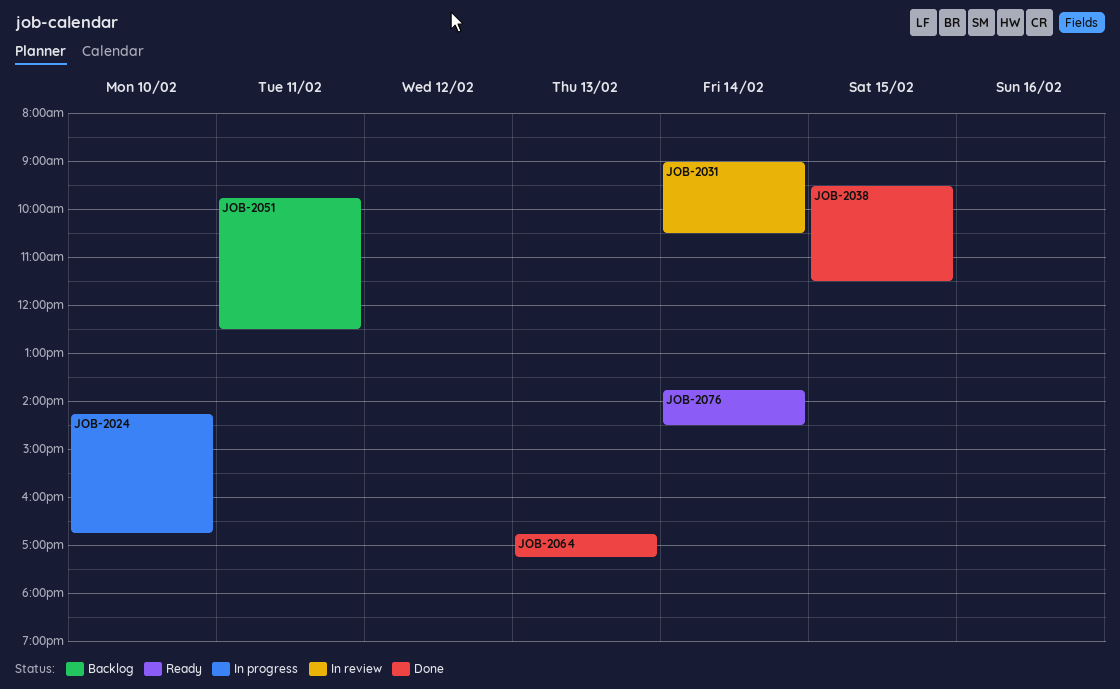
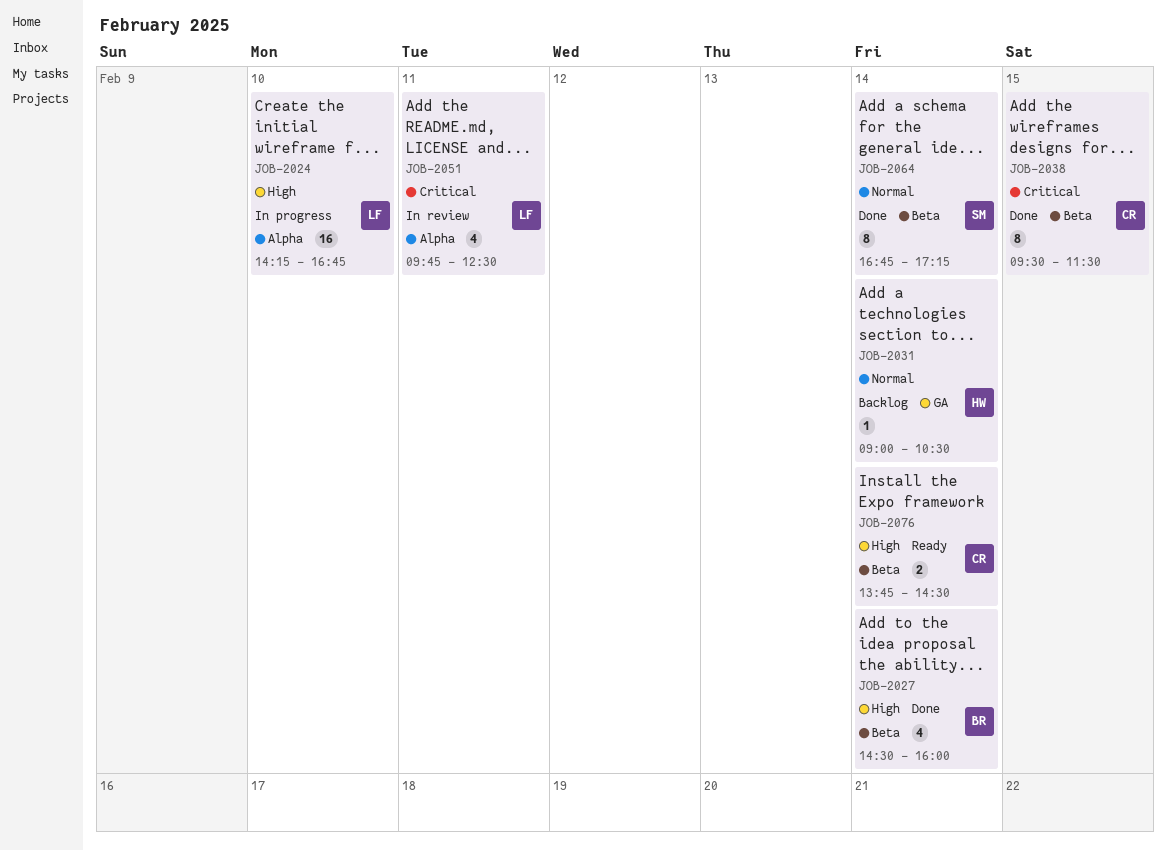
JOB-2027: none -> present
JOB-2031, status: In review -> Backlog
JOB-2051, status: Backlog -> In review
JOB-2064, day: Feb 13 -> Feb 14

